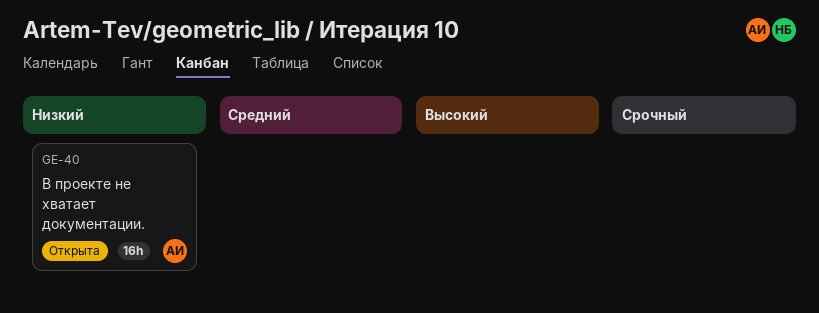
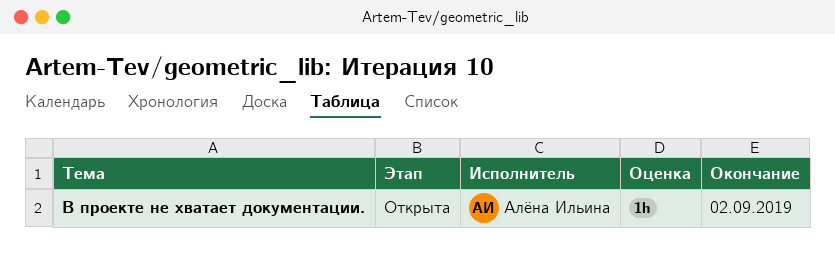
В проекте не хватает документации., estimate: 16h -> 1h

